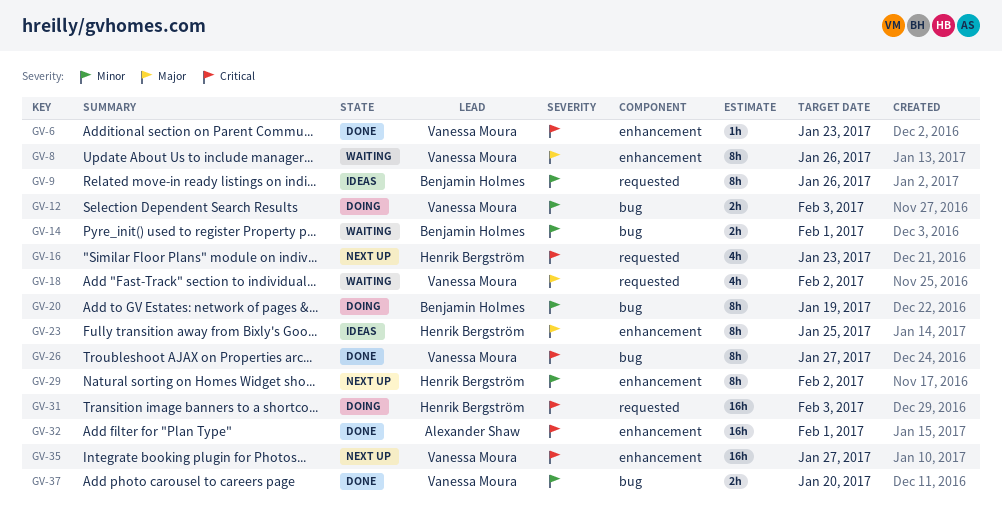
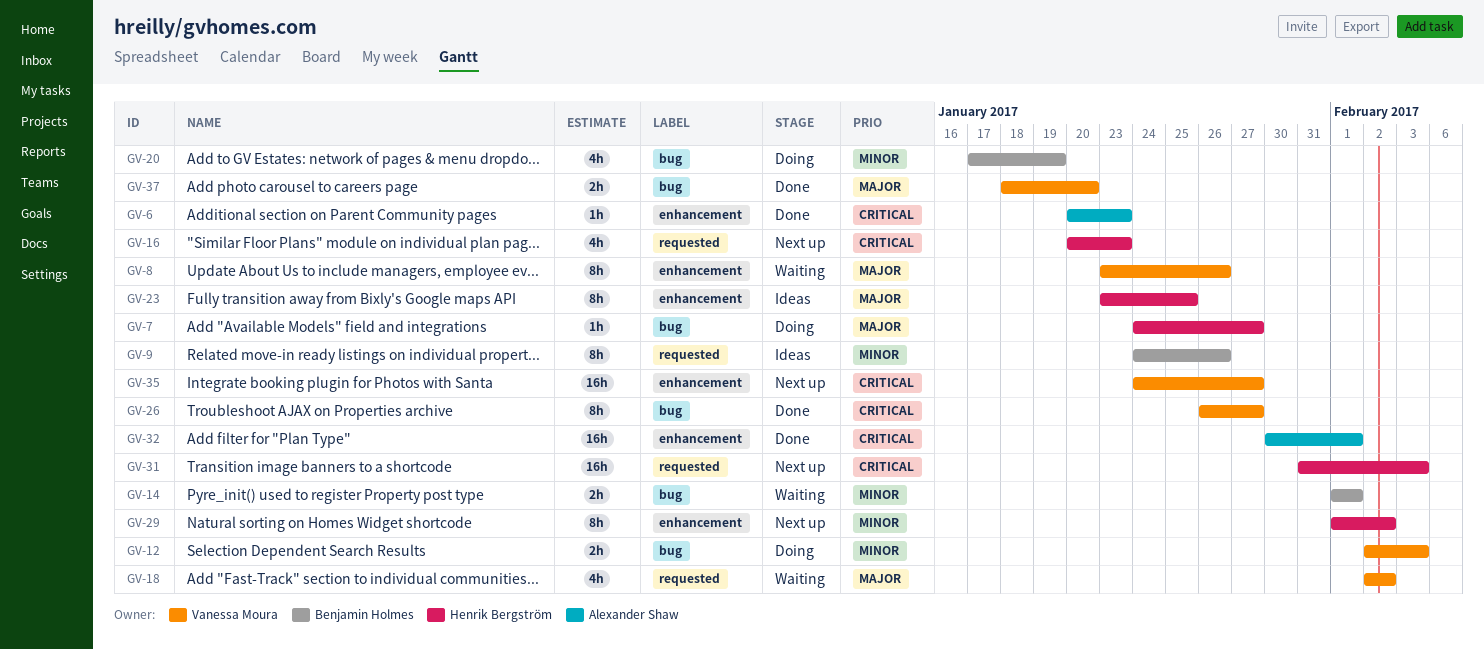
GV-6, owner: Vanessa Moura -> Alexander Shaw
GV-7: none -> present
GV-20, estimate: 8h -> 4h
GV-31, status: Doing -> Next up
GV-37, priority: Minor -> Major

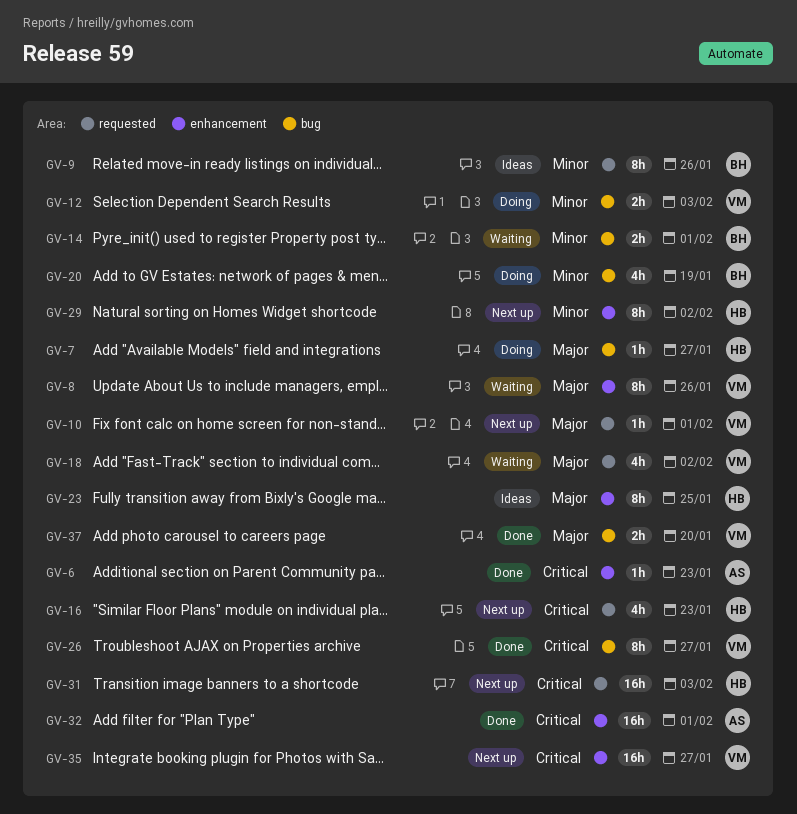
GV-10: none -> present

